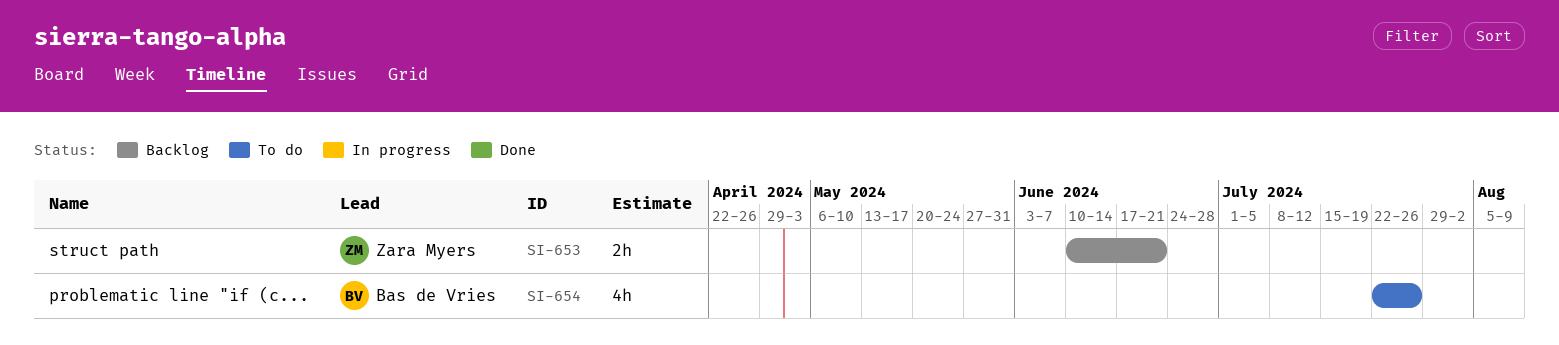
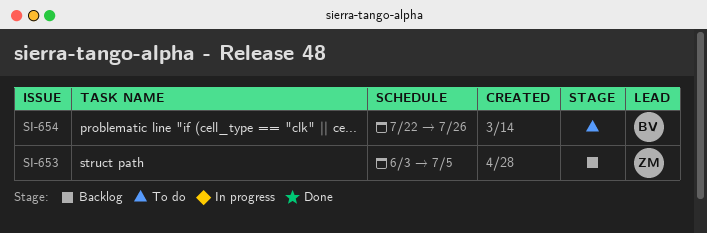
SI-653, start: Jun 10 -> Jun 3
SI-653, due: Jun 21 -> Jul 5

